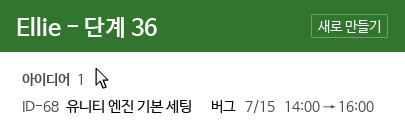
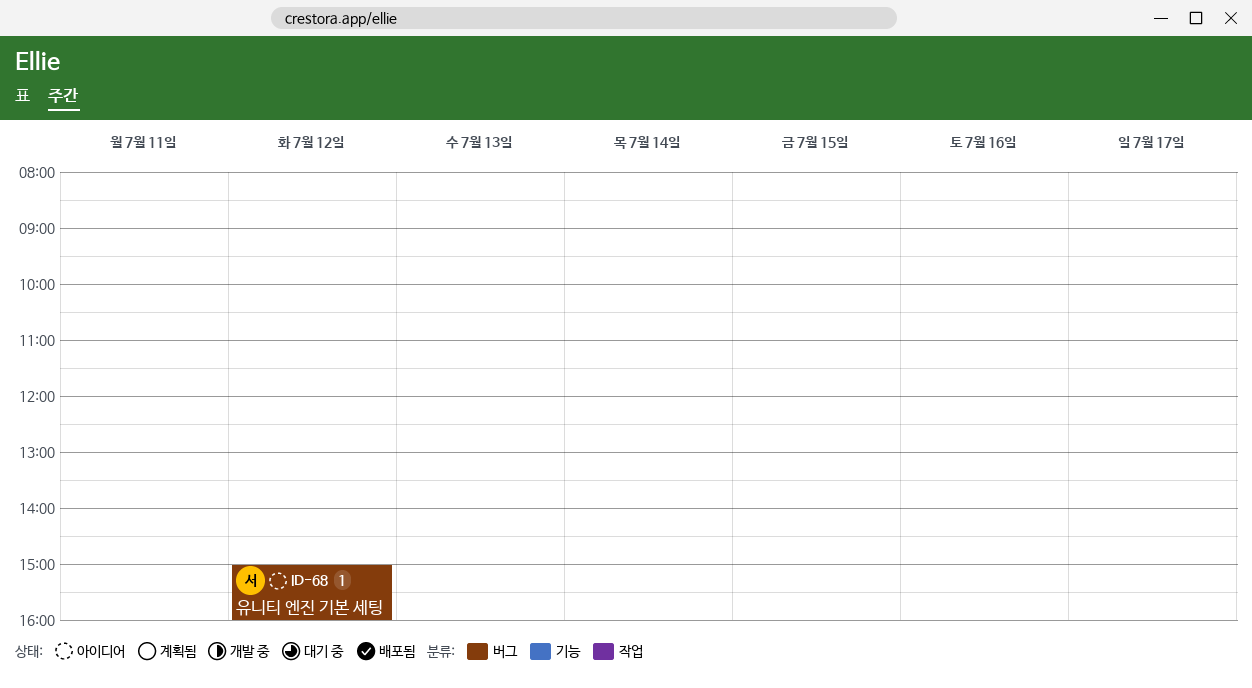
ID-68, day: Jul 15 -> Jul 12
ID-68, begins: 14:00 -> 15:00

